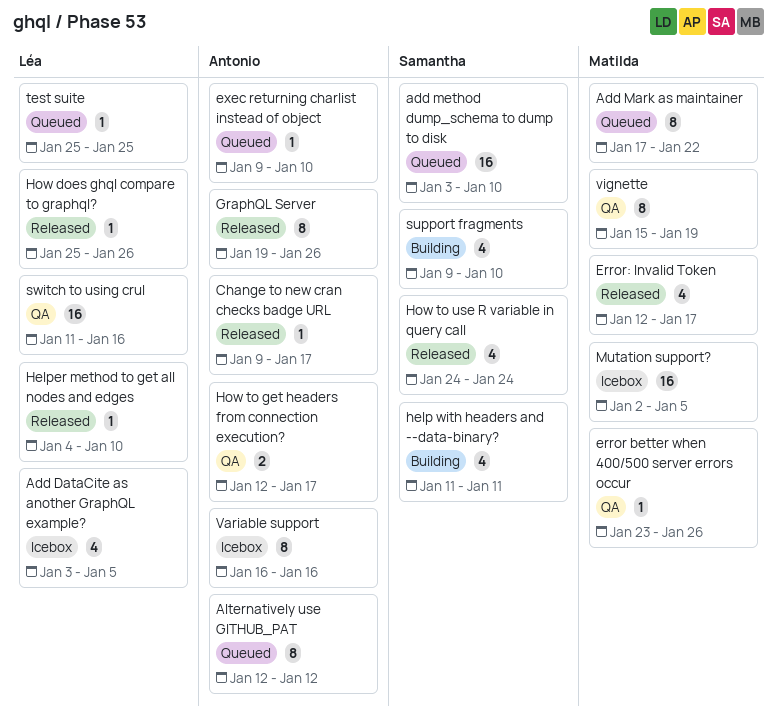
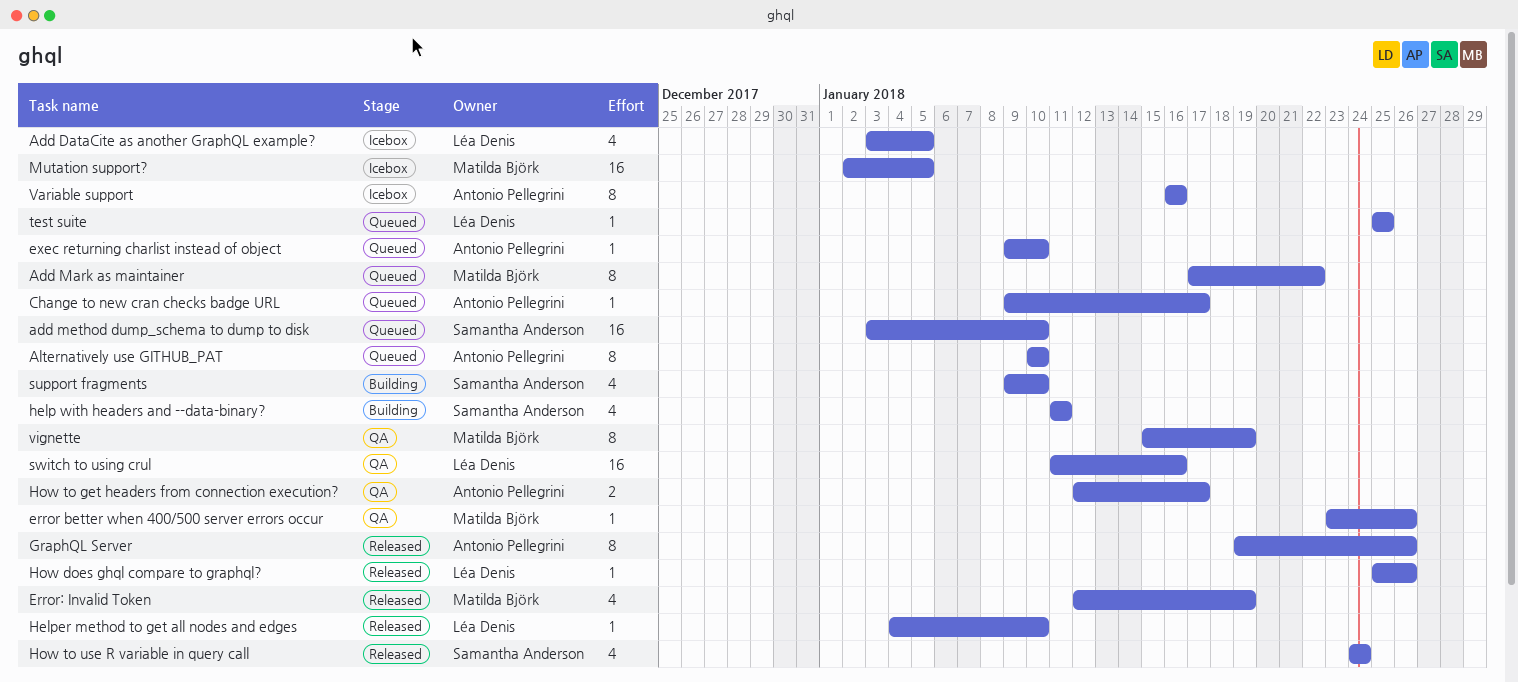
Alternatively use GITHUB_PAT, start: Jan 12 -> Jan 10
Alternatively use GITHUB_PAT, due: Jan 12 -> Jan 10
Change to new cran checks badge URL, status: Released -> Queued
Error: Invalid Token, due: Jan 17 -> Jan 19

